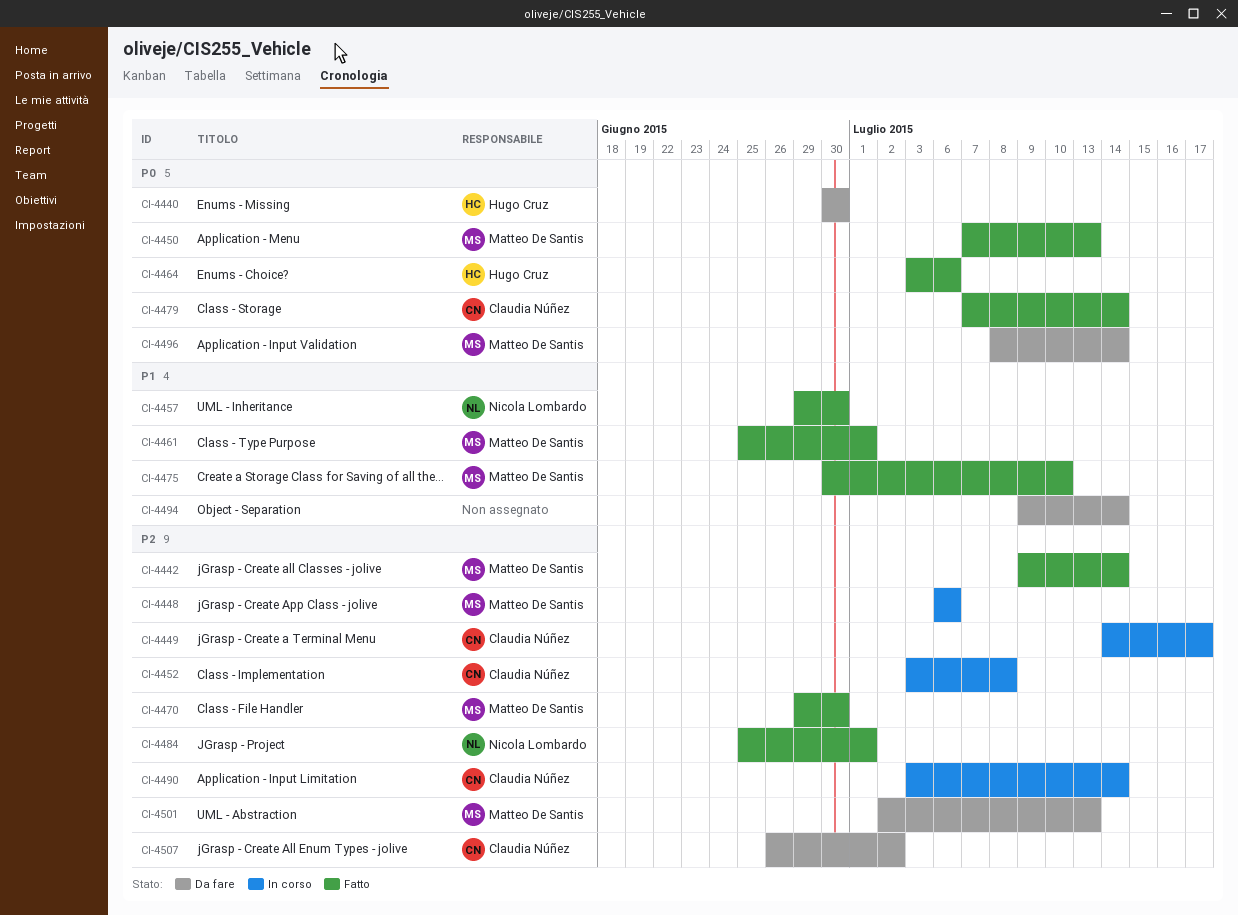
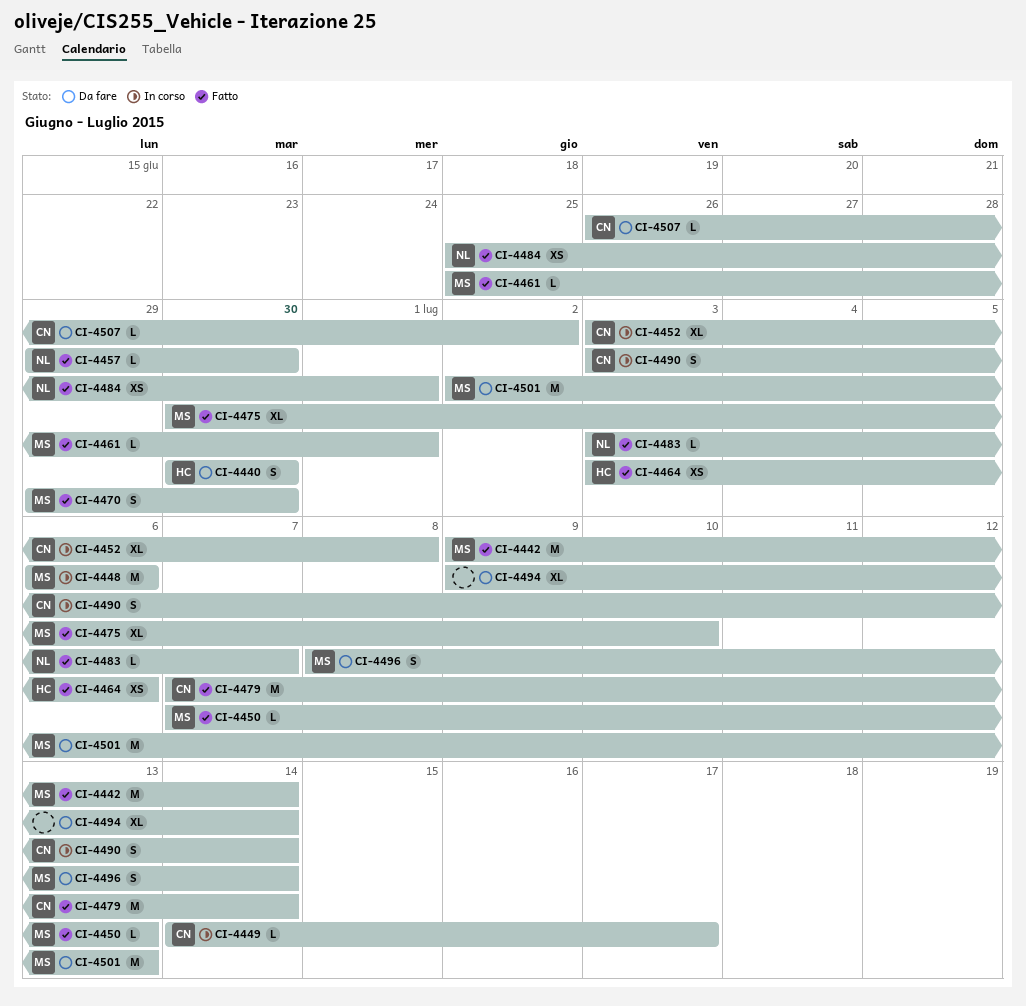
CI-4483: none -> present

